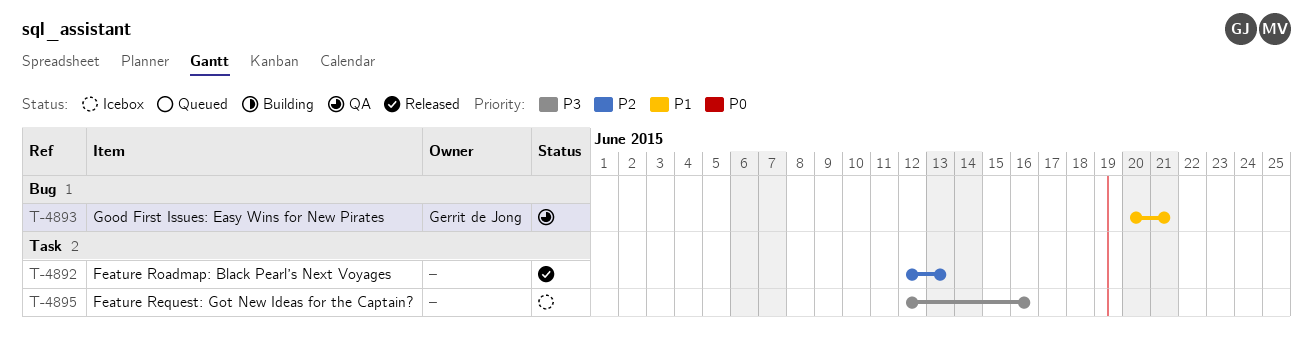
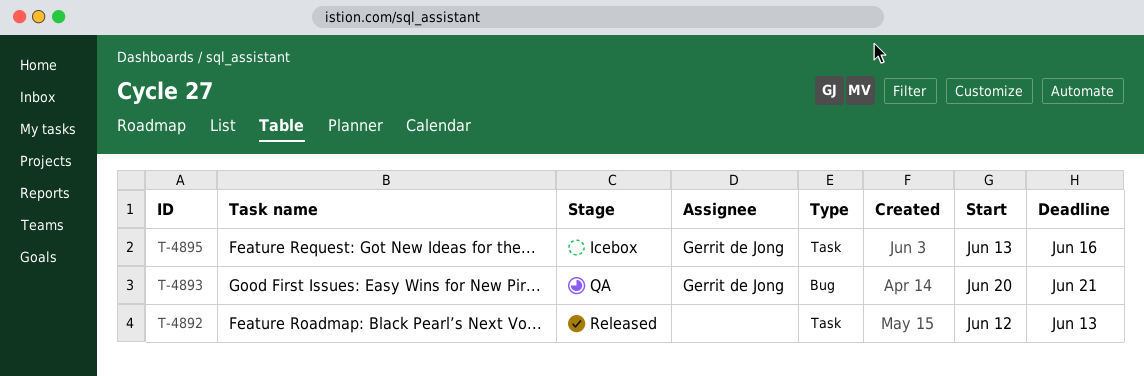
T-4895, owner: none -> Gerrit de Jong
T-4895, start: Jun 12 -> Jun 13

